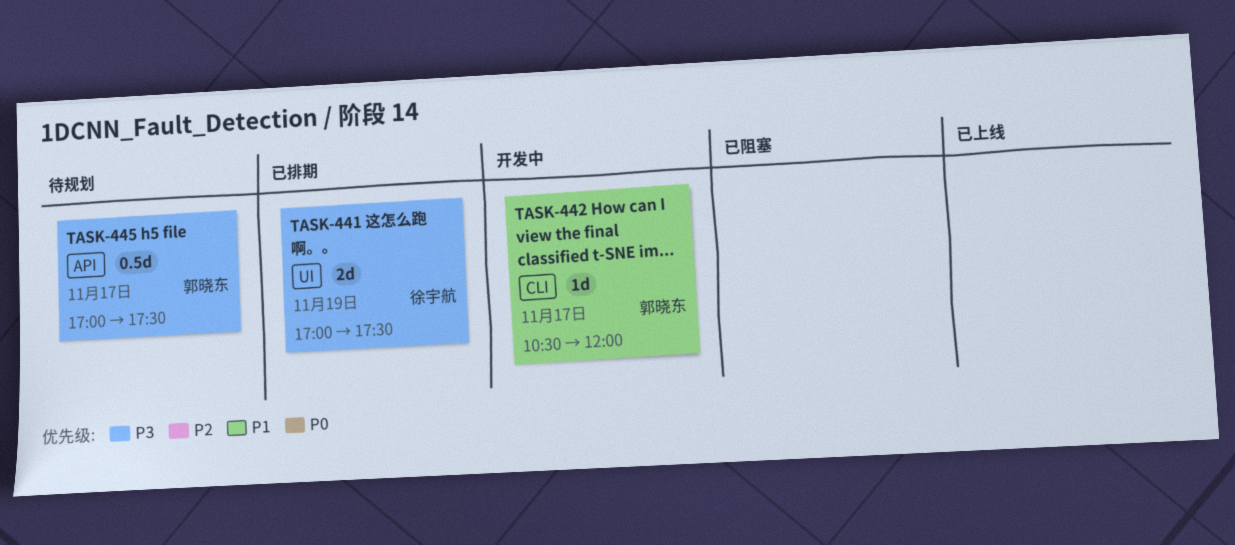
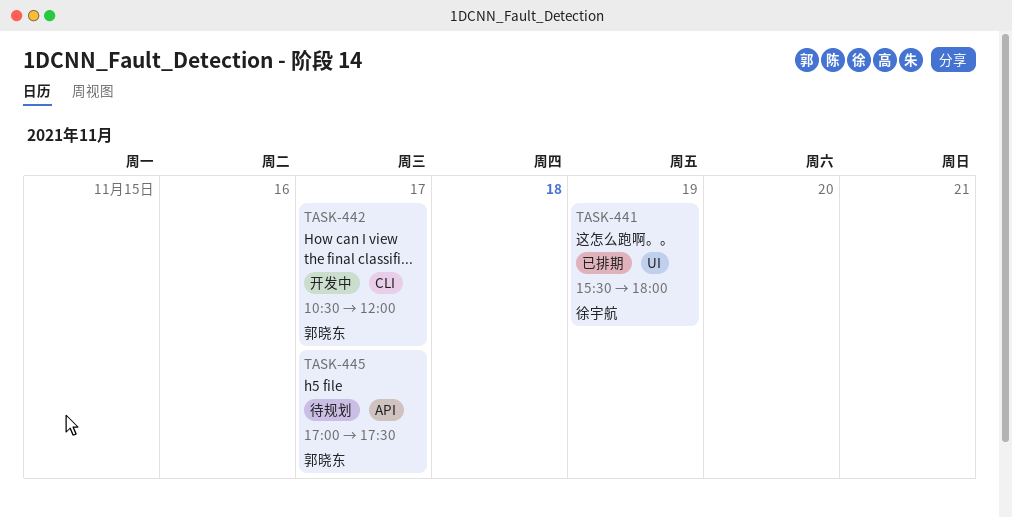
TASK-441, begins: 17:00 -> 15:30
TASK-441, ends: 17:30 -> 18:00

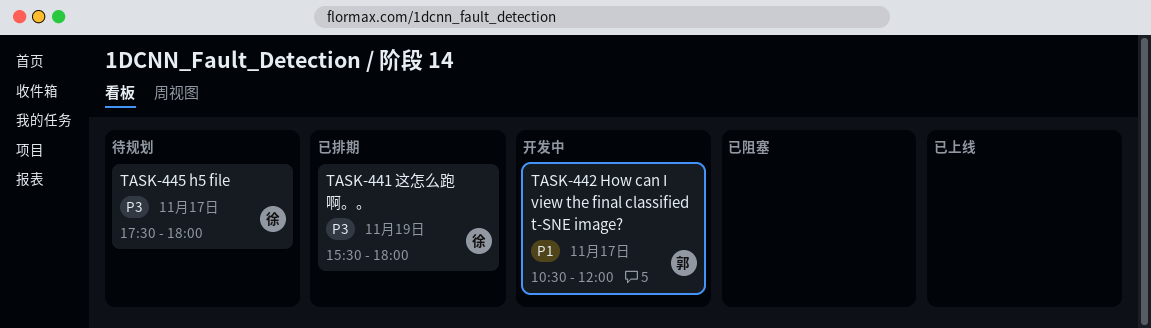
TASK-445, owner: 郭晓东 -> 徐宇航
TASK-445, begins: 17:00 -> 17:30
TASK-445, ends: 17:30 -> 18:00

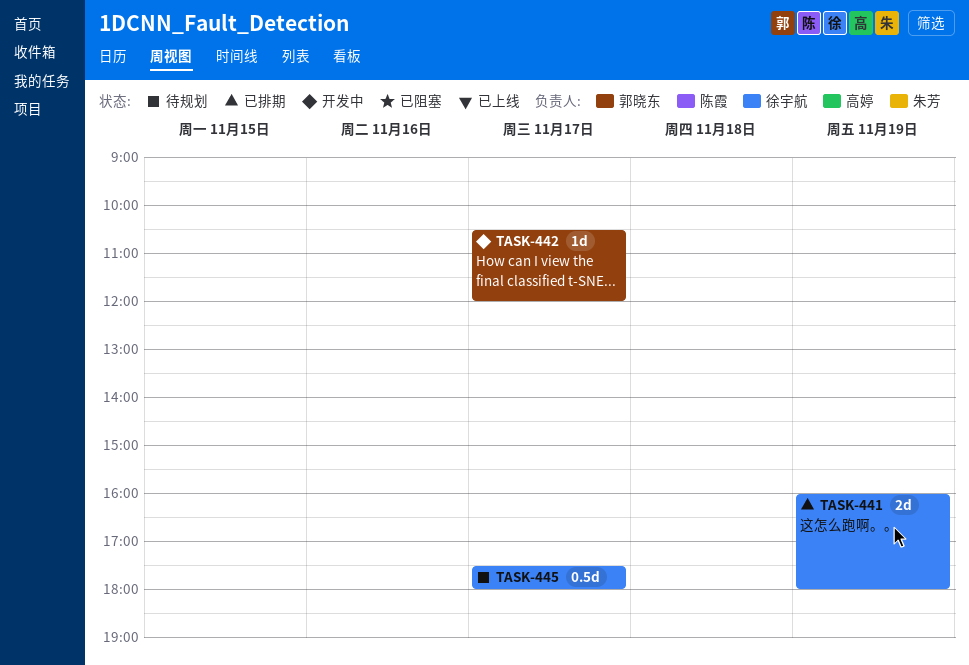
TASK-441, begins: 15:30 -> 16:00

